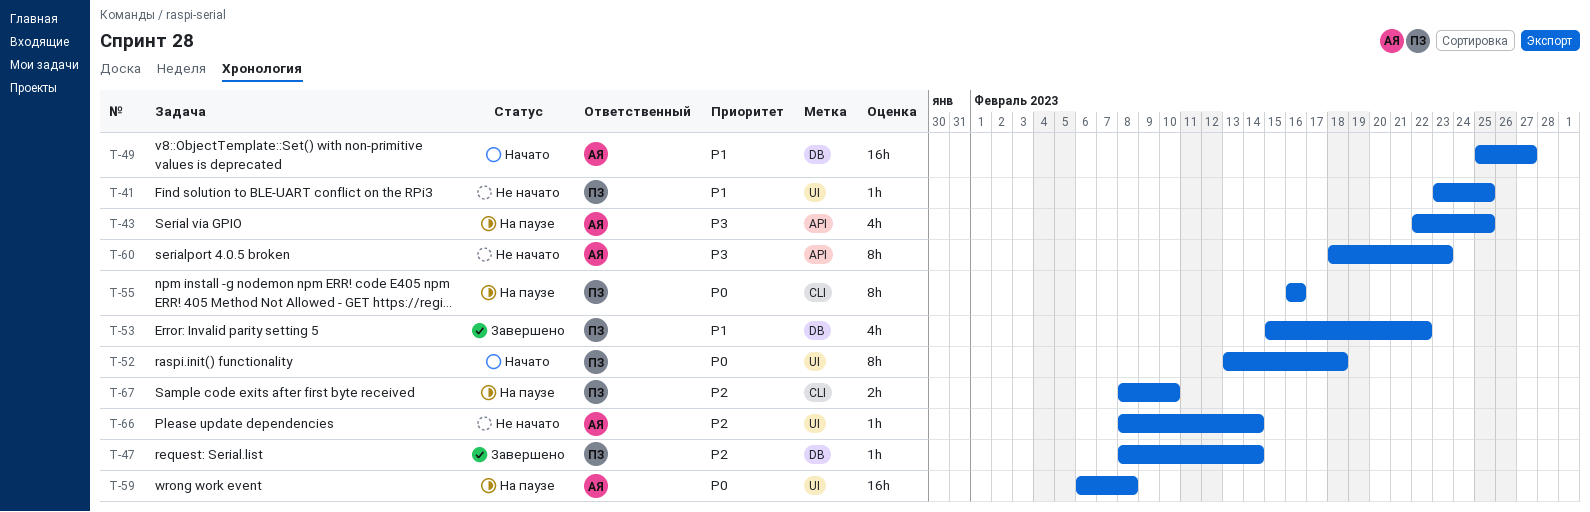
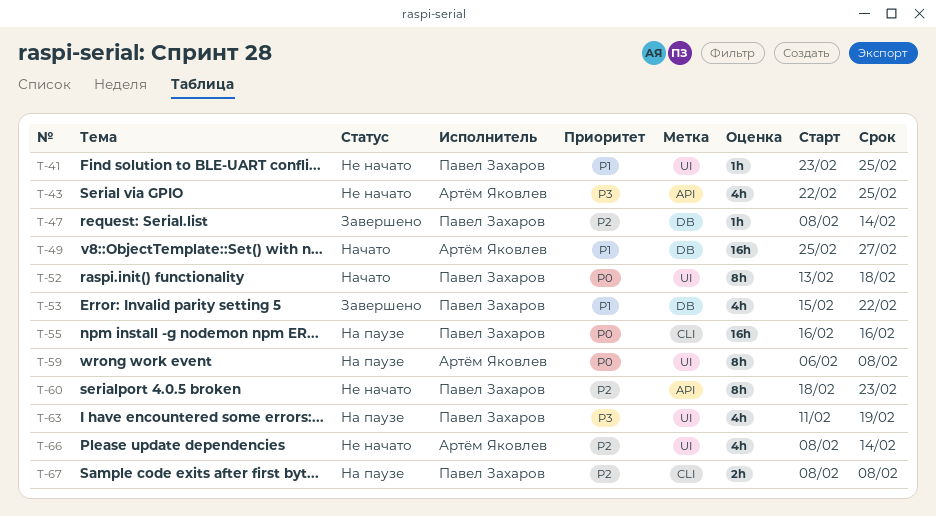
T-43, status: На паузе -> Не начато
T-55, estimate: 8h -> 16h
T-59, estimate: 16h -> 8h
T-60, owner: Артём Яковлев -> Павел Захаров
T-60, priority: P3 -> P2
T-63: none -> present
T-66, estimate: 1h -> 4h
T-67, due: Feb 10 -> Feb 8

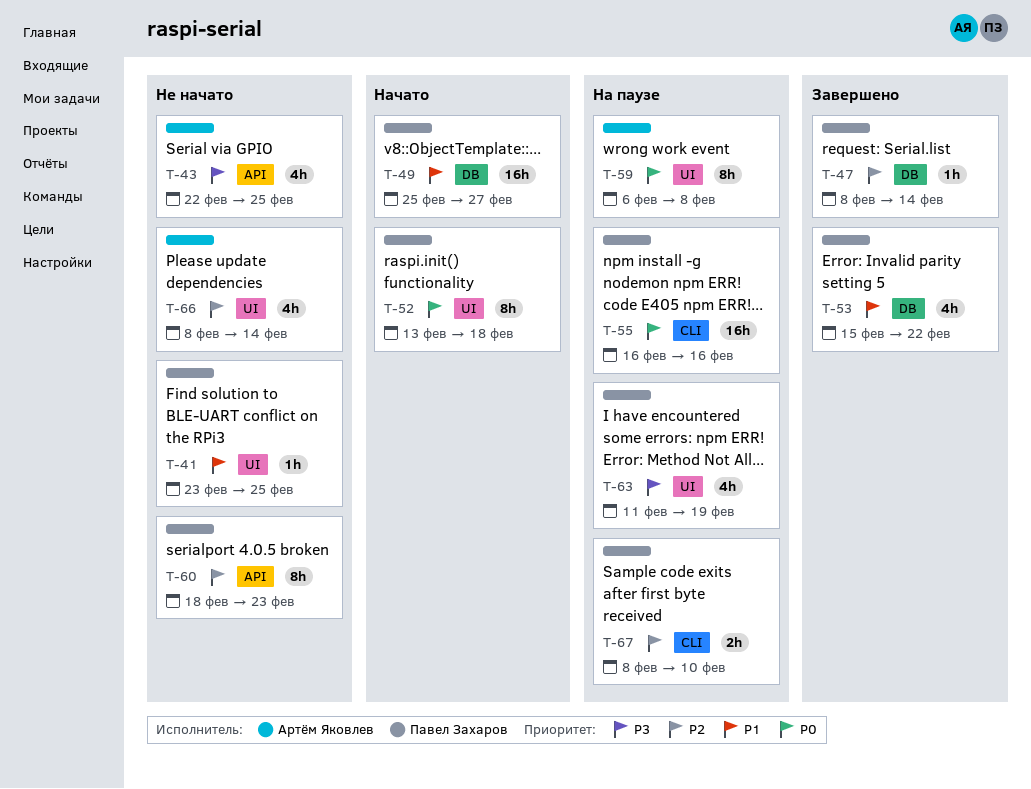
T-49, owner: Артём Яковлев -> Павел Захаров
T-67, due: Feb 8 -> Feb 10

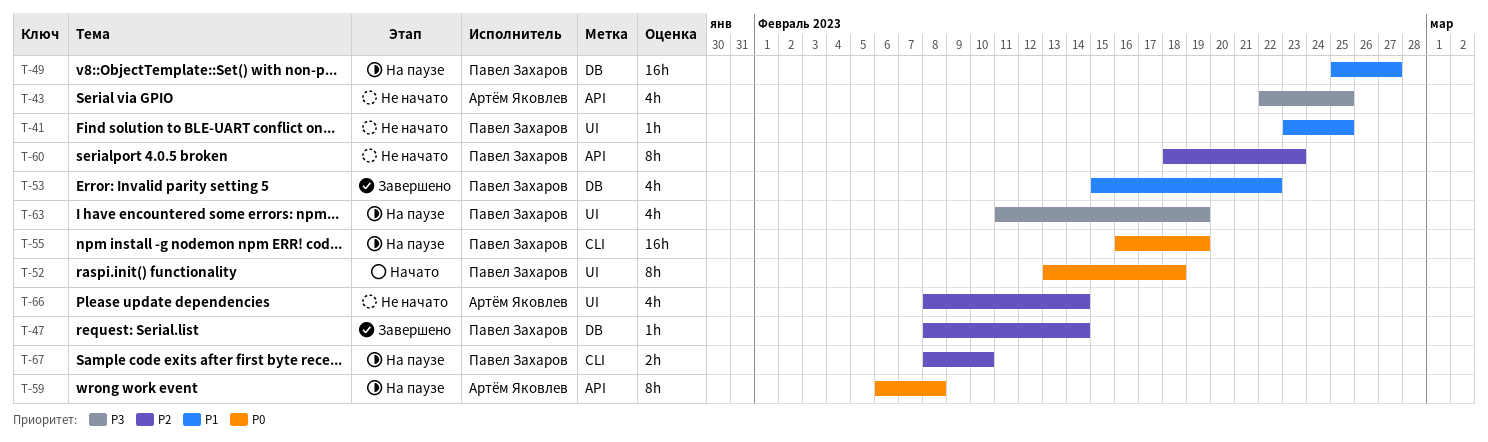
T-49, status: Начато -> На паузе
T-55, due: Feb 16 -> Feb 19
T-59, label: UI -> API

